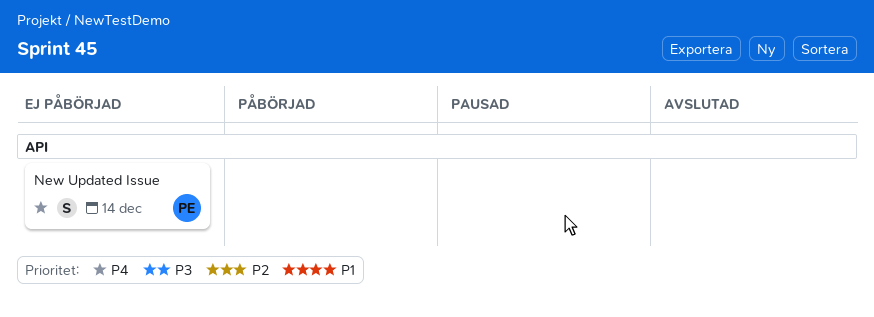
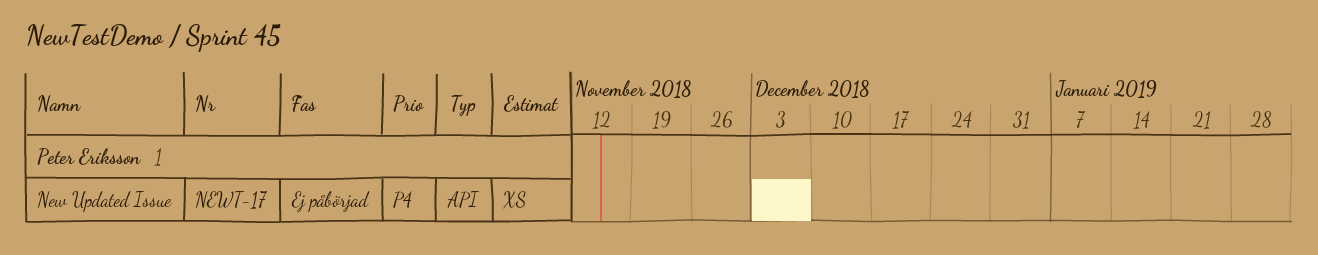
New Updated Issue, estimate: S -> XS
New Updated Issue, due: Dec 14 -> Dec 7

